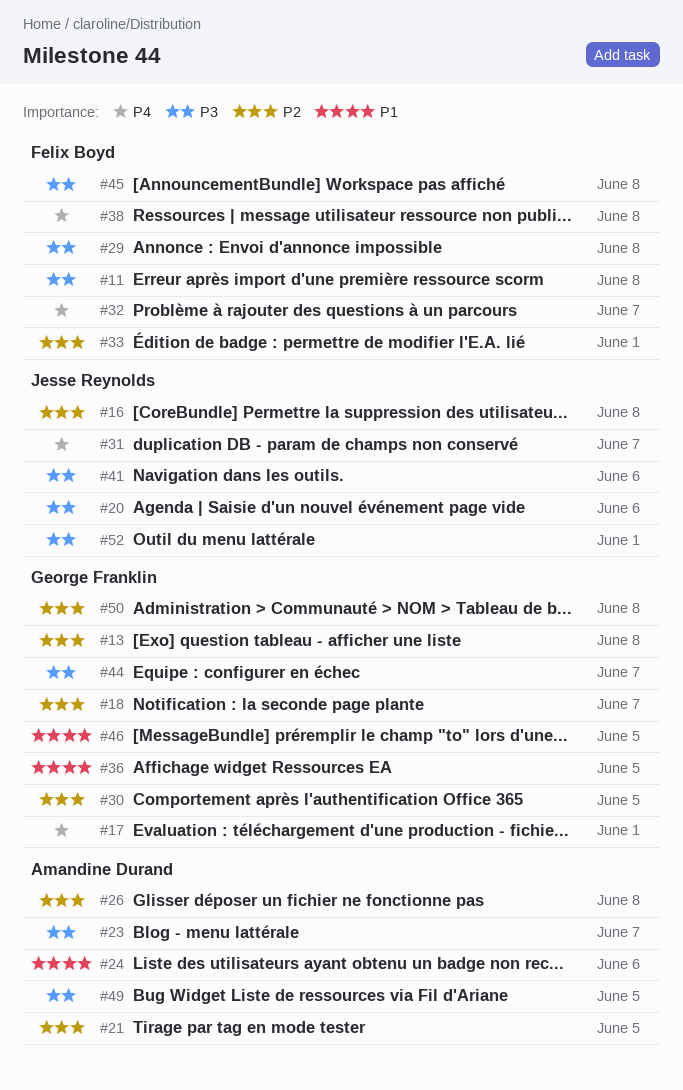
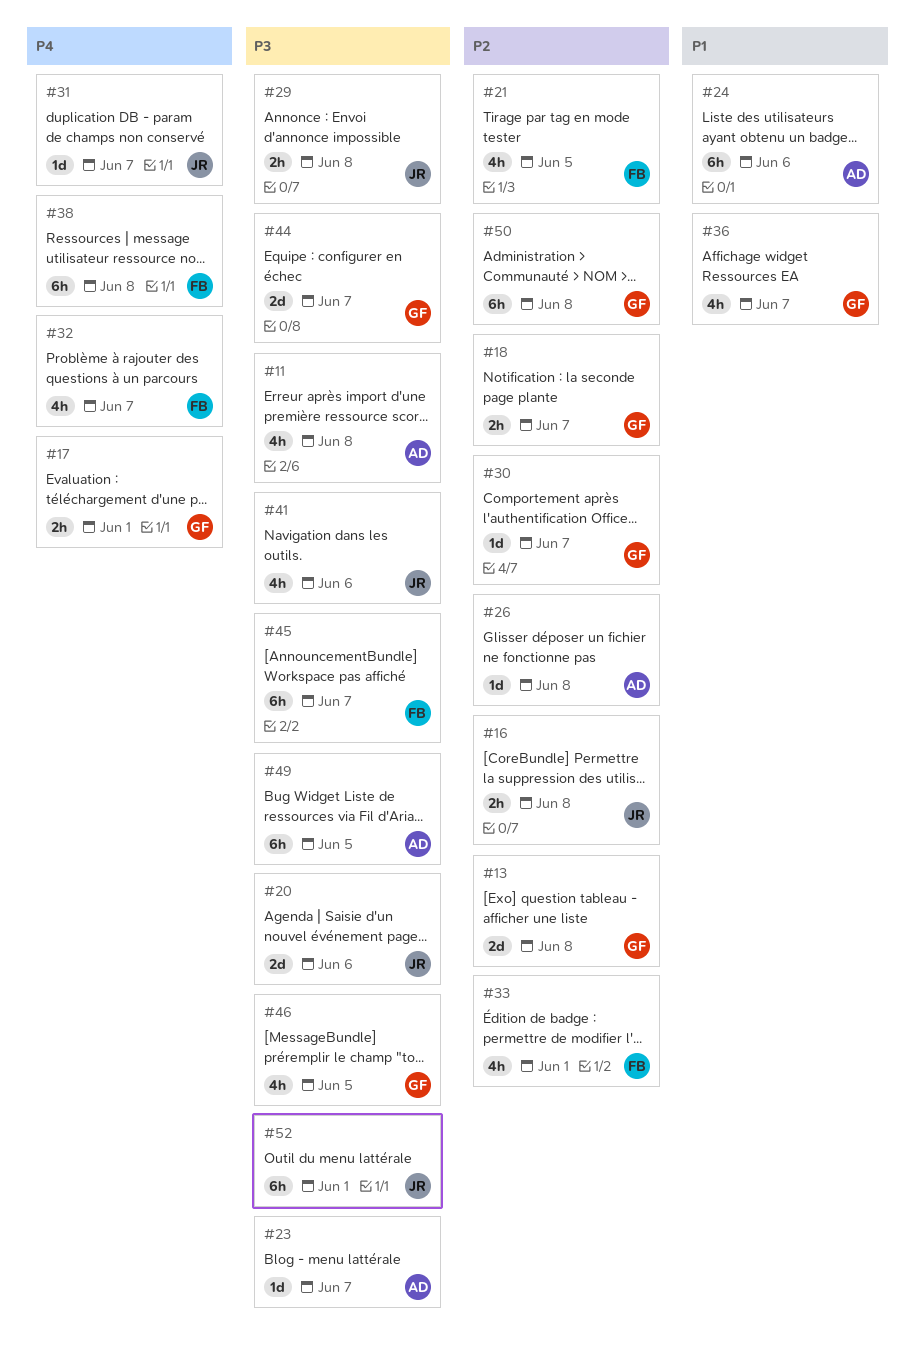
#11, owner: Felix Boyd -> Amandine Durand
#21, owner: Amandine Durand -> Felix Boyd
#29, owner: Felix Boyd -> Jesse Reynolds
#30, due: Jun 5 -> Jun 7
#36, due: Jun 5 -> Jun 7
#45, due: Jun 8 -> Jun 7
#46, priority: P1 -> P3

